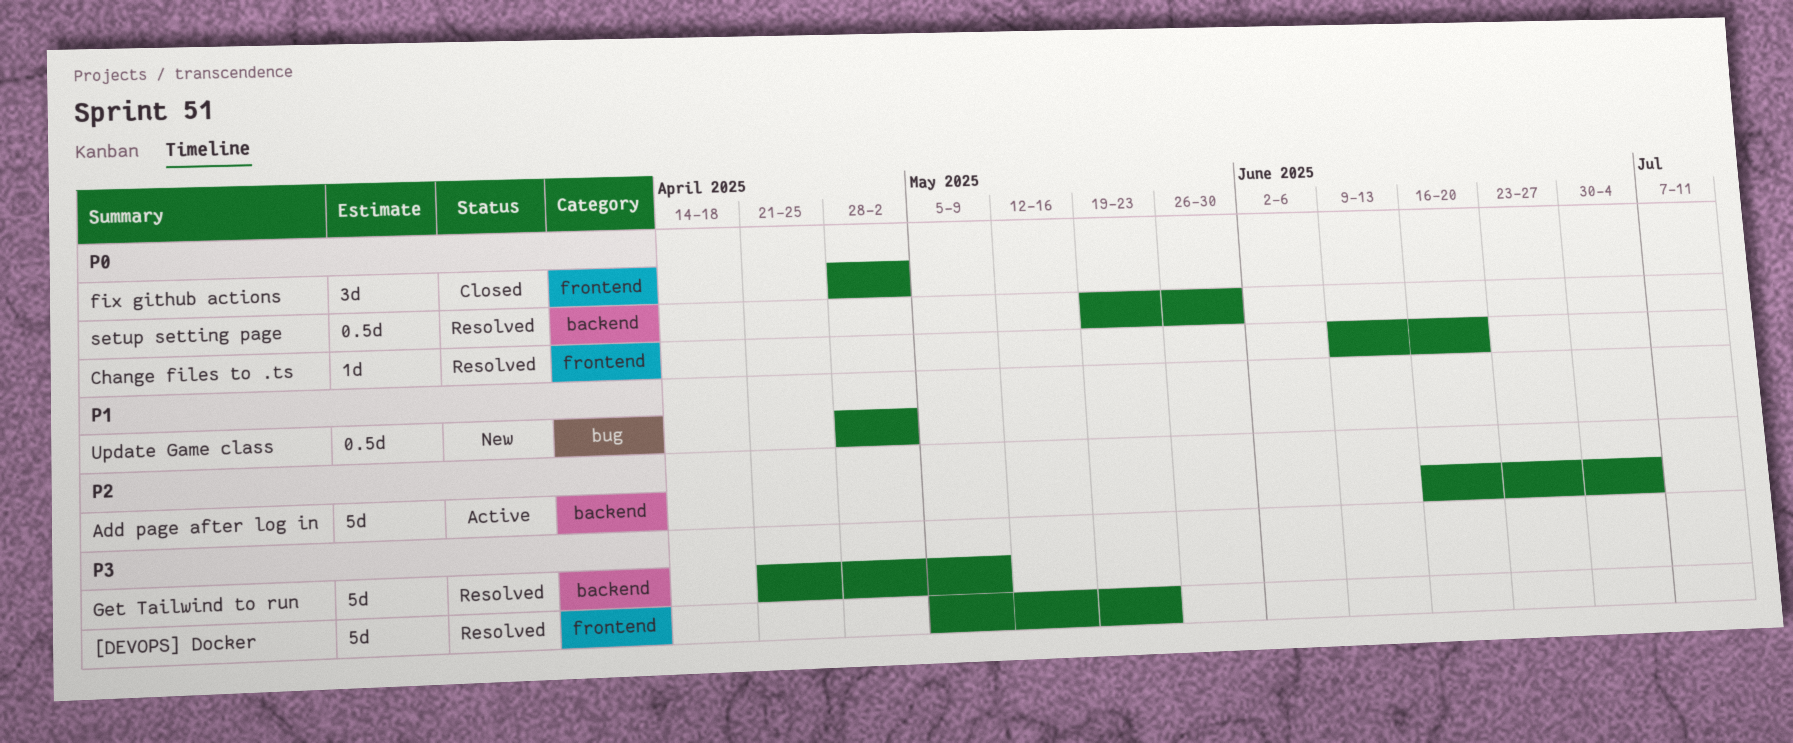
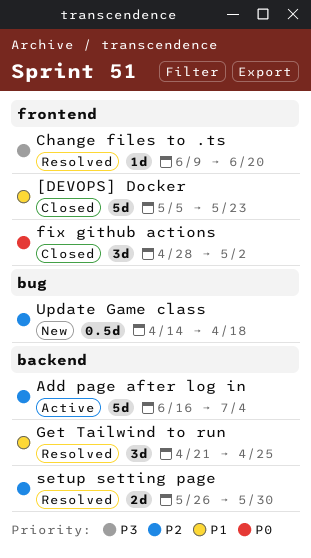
[DEVOPS] Docker, status: Resolved -> Closed
[DEVOPS] Docker, priority: P3 -> P1
Change files to .ts, priority: P0 -> P3
Get Tailwind to run, priority: P3 -> P1
Get Tailwind to run, estimate: 5d -> 3d
Get Tailwind to run, due: May 9 -> Apr 25
setup setting page, priority: P0 -> P2
setup setting page, estimate: 0.5d -> 2d
setup setting page, start: May 19 -> May 26
Update Game class, priority: P1 -> P2
Update Game class, start: Apr 28 -> Apr 14
Update Game class, due: May 2 -> Apr 18

